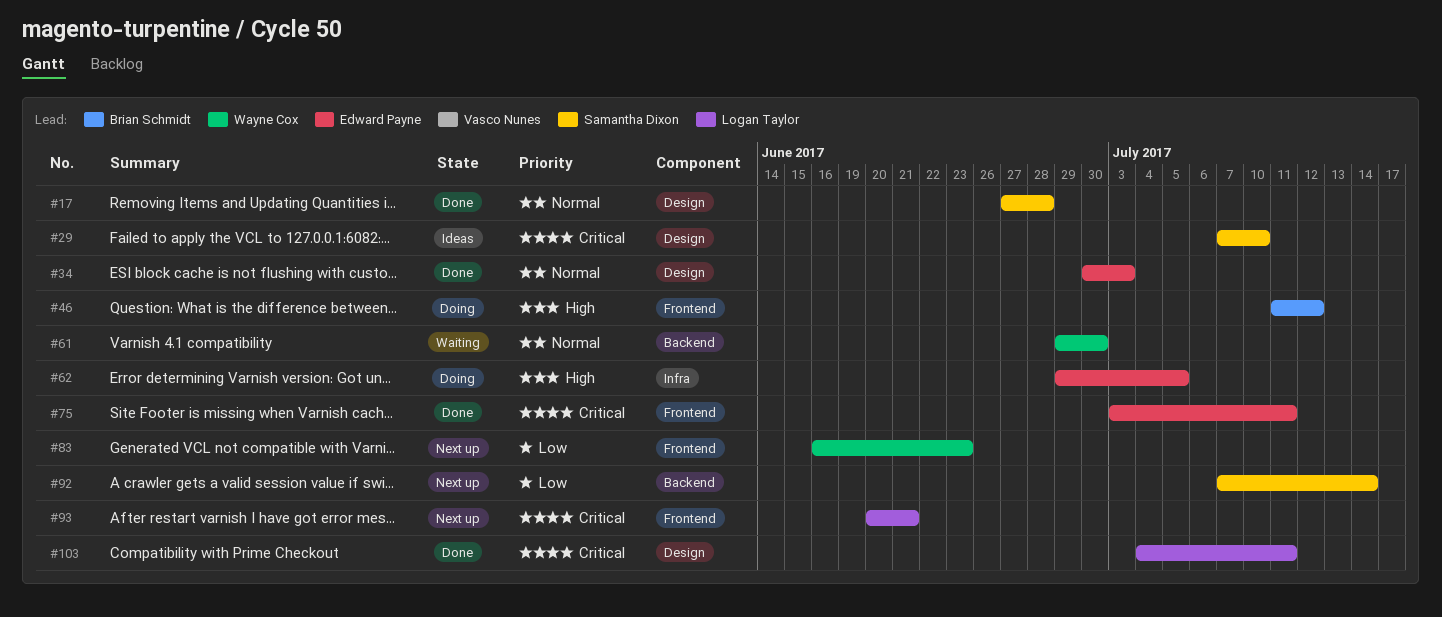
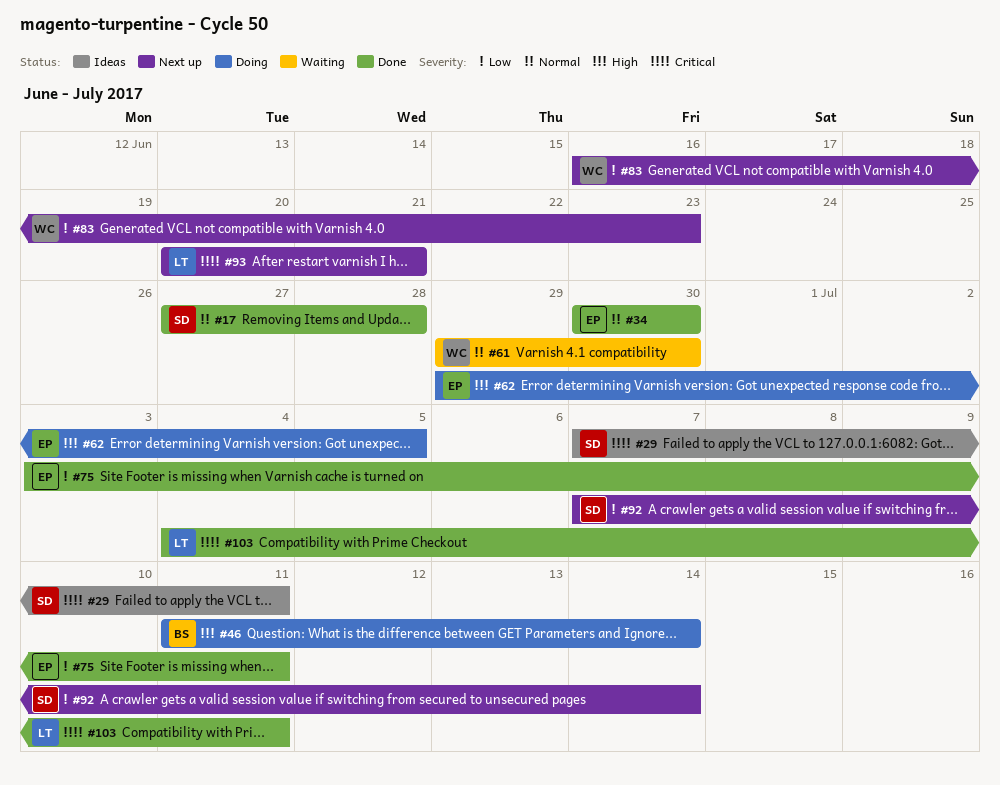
#29, due: Jul 10 -> Jul 11
#34, due: Jul 3 -> Jun 30
#46, due: Jul 12 -> Jul 14
#75, priority: Critical -> Low

